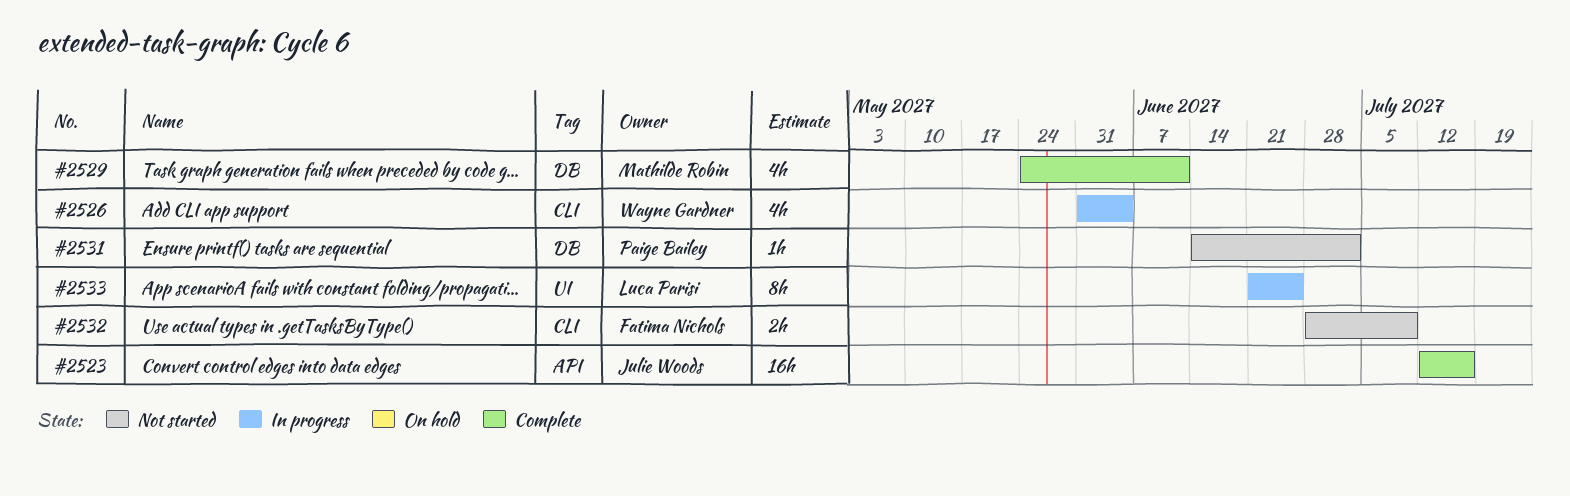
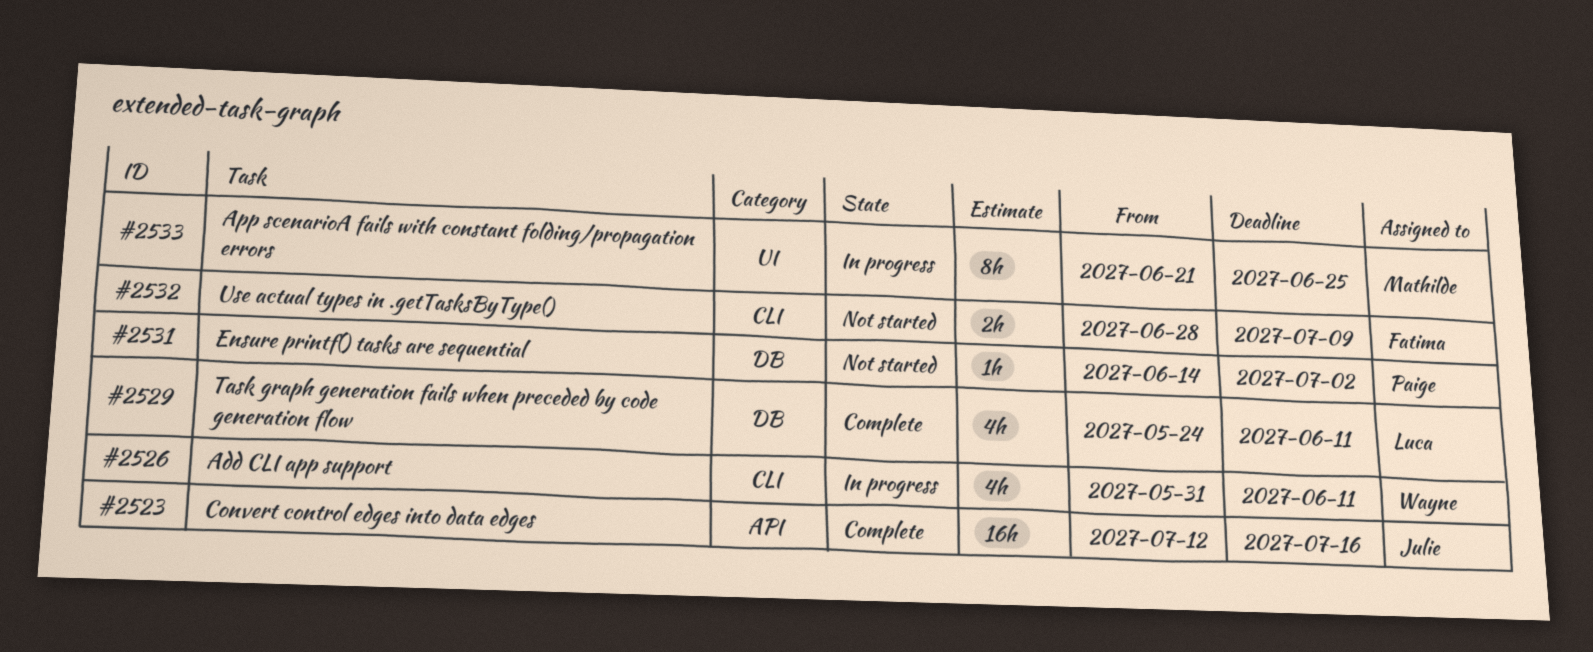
#2526, due: Jun 4 -> Jun 11
#2529, owner: Mathilde Robin -> Luca Parisi
#2533, owner: Luca Parisi -> Mathilde Robin

